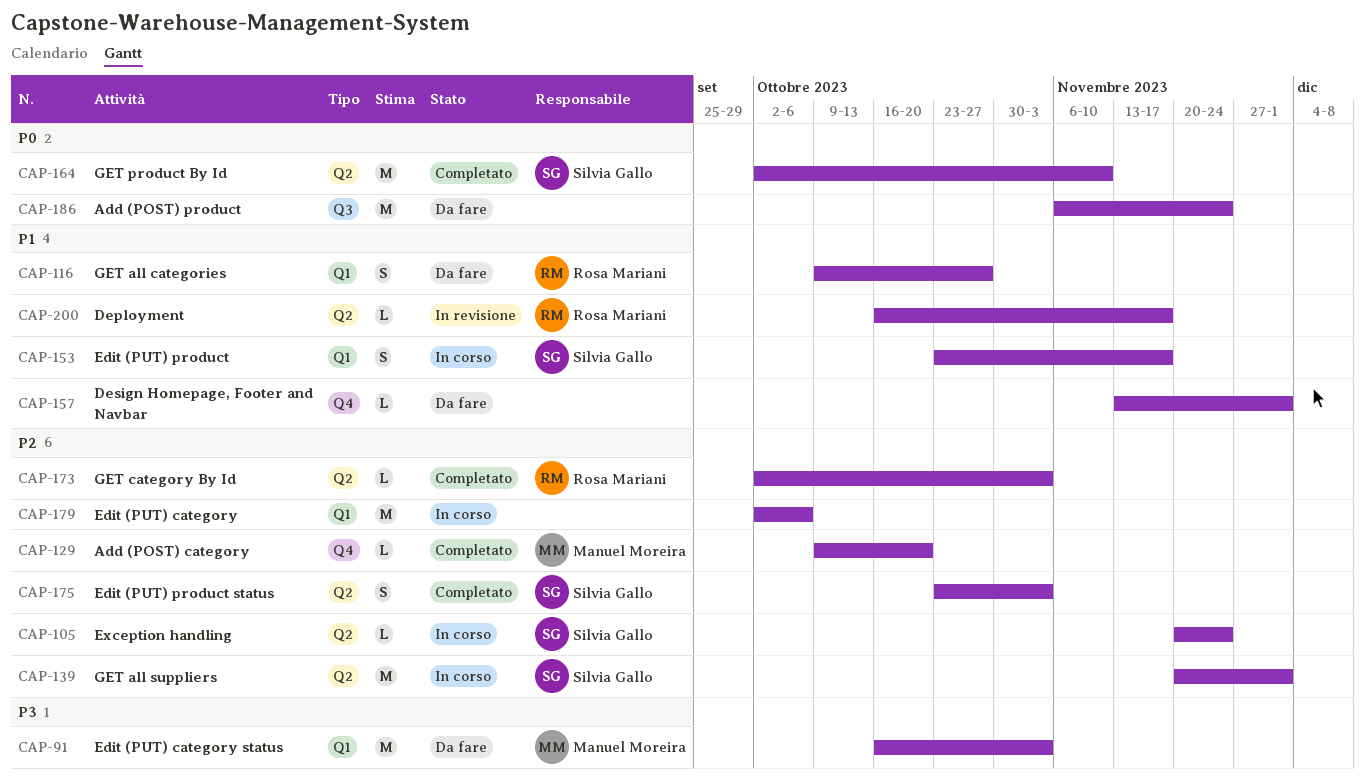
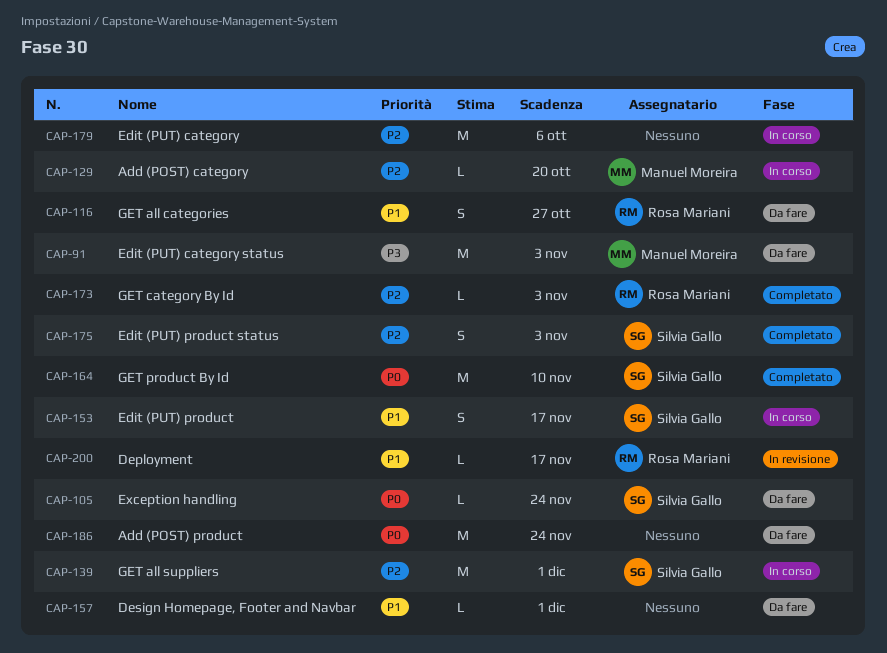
CAP-105, status: In corso -> Da fare
CAP-105, priority: P2 -> P0
CAP-129, status: Completato -> In corso

